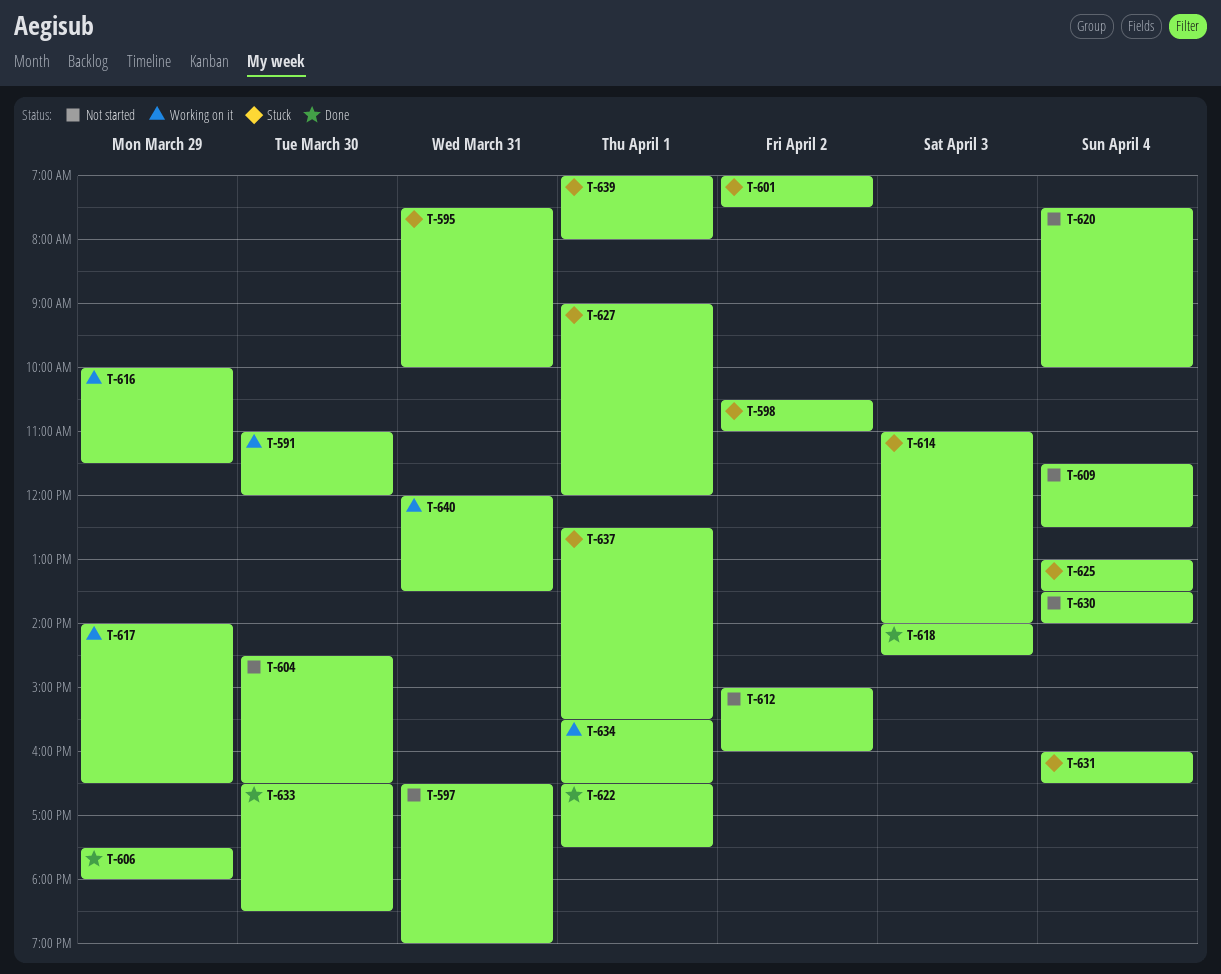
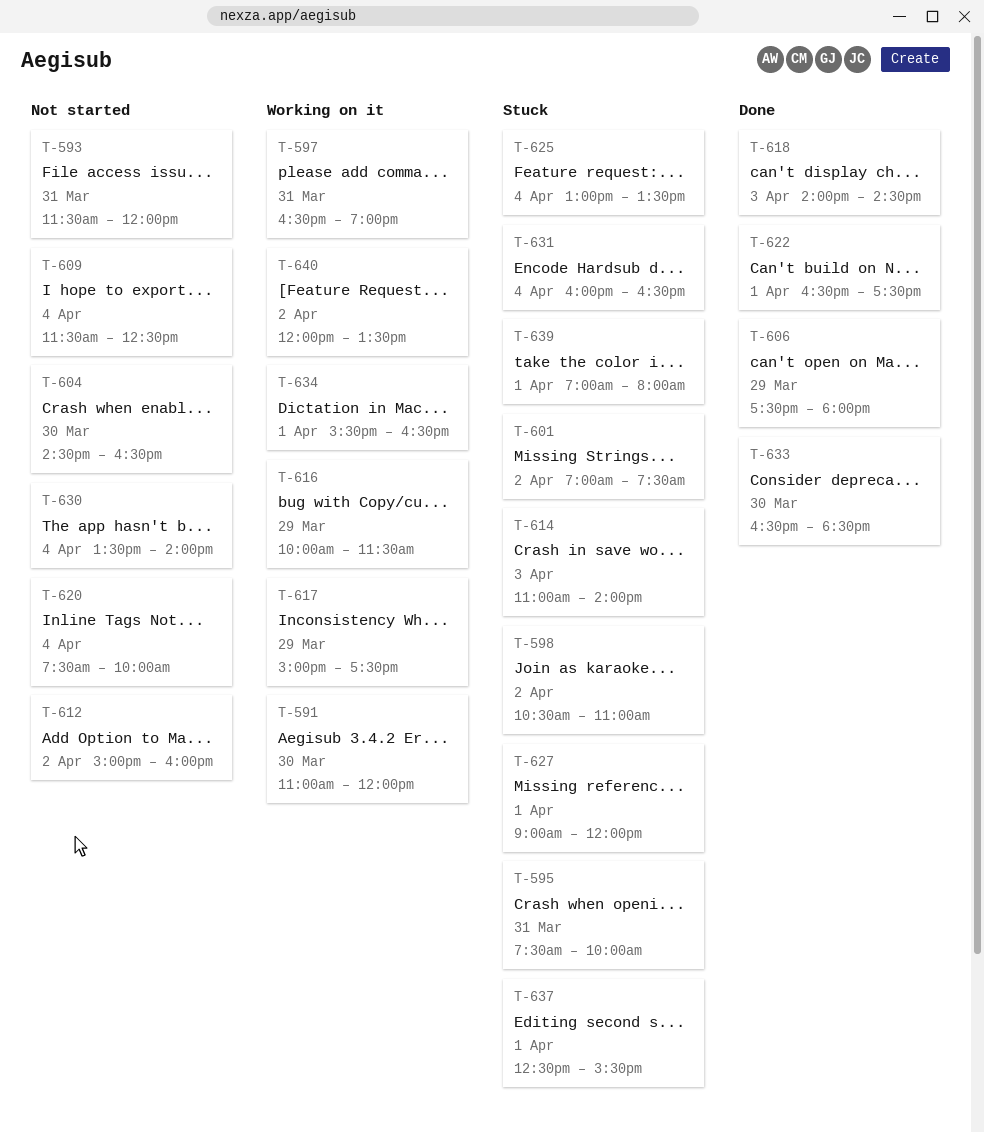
T-593: none -> present
T-597, status: Not started -> Working on it
T-617, begins: 14:00 -> 15:00
T-617, ends: 16:30 -> 17:30
T-640, day: Mar 31 -> Apr 2

